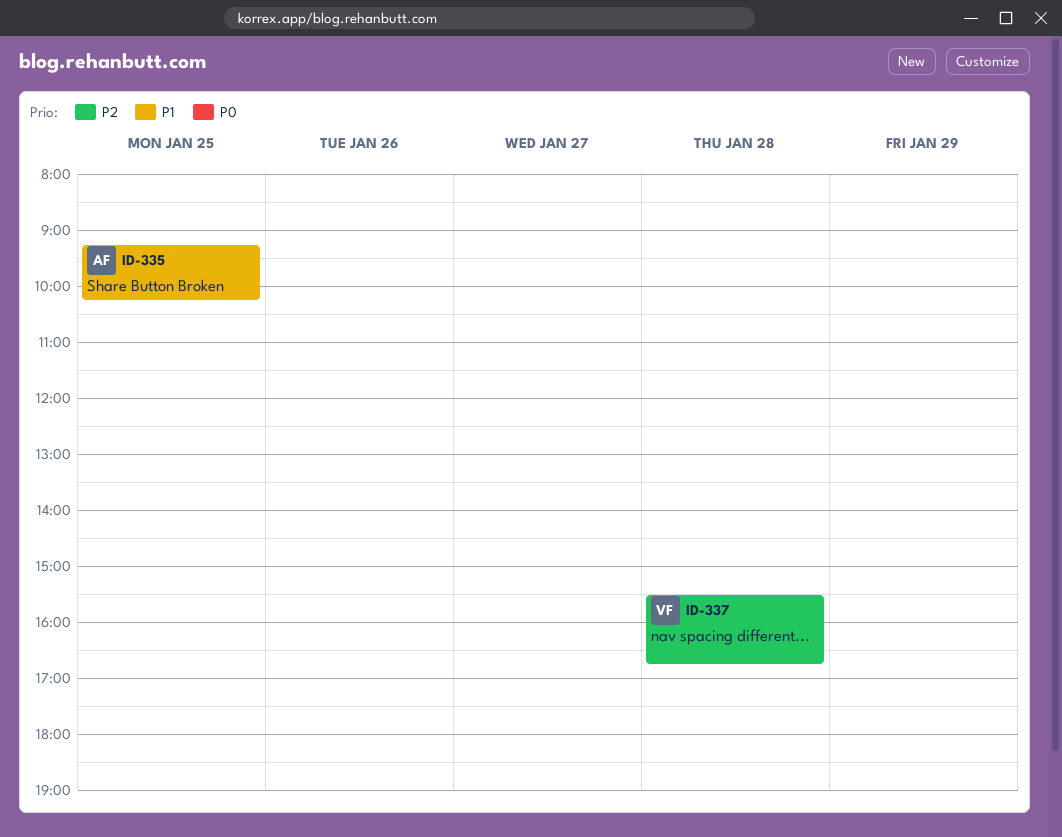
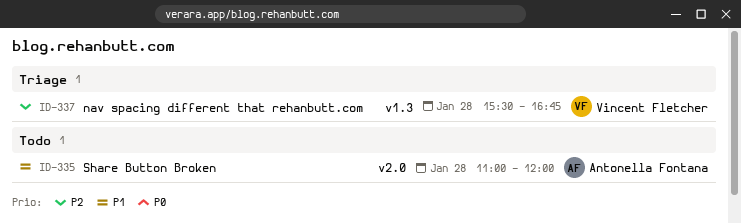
ID-335, day: Jan 25 -> Jan 28
ID-335, begins: 09:15 -> 11:00
ID-335, ends: 10:15 -> 12:00

